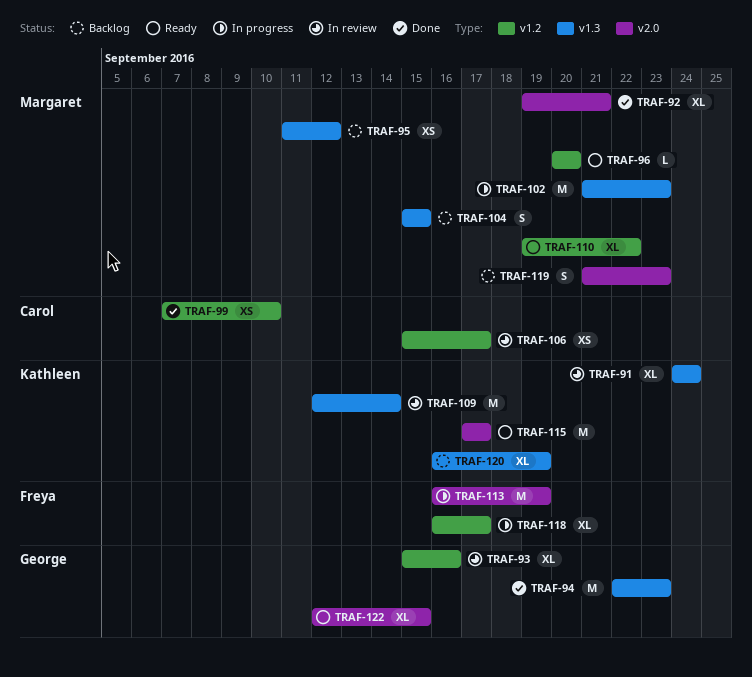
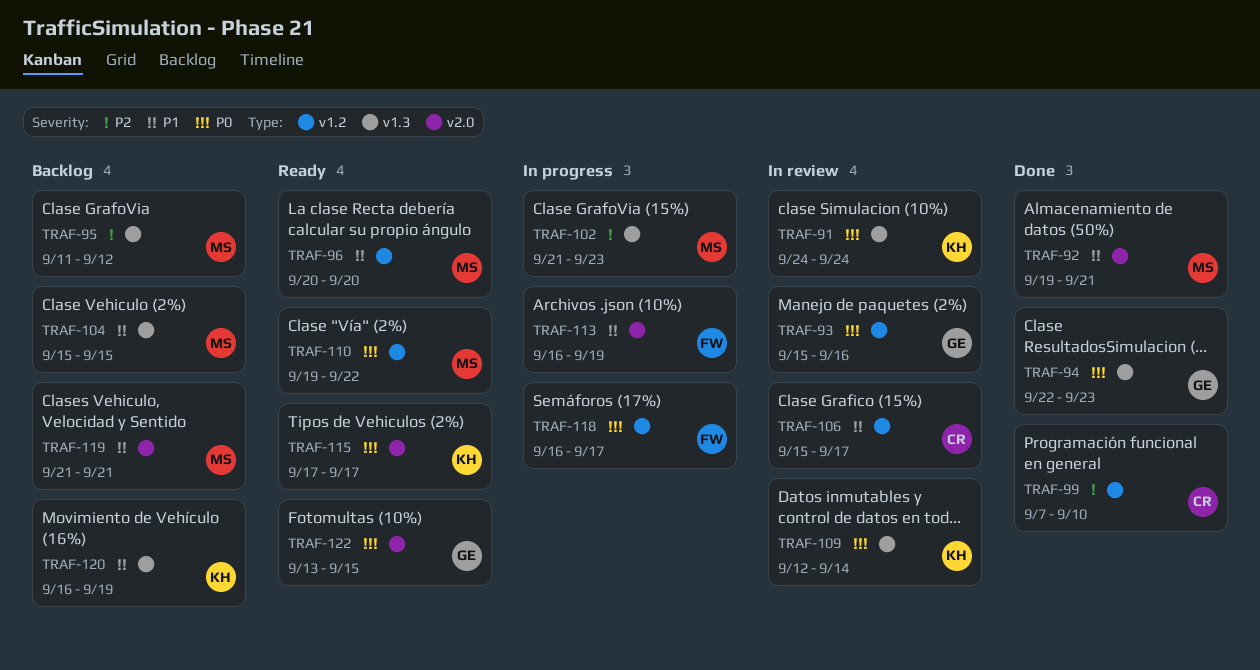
TRAF-119, due: Sep 23 -> Sep 21
TRAF-122, start: Sep 12 -> Sep 13

